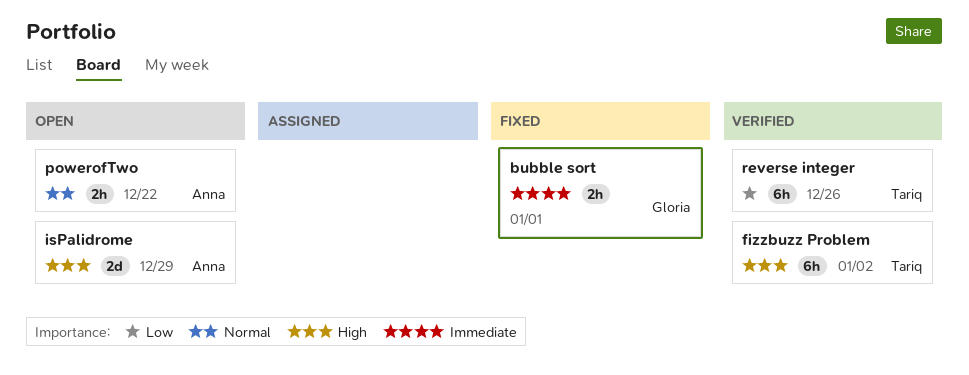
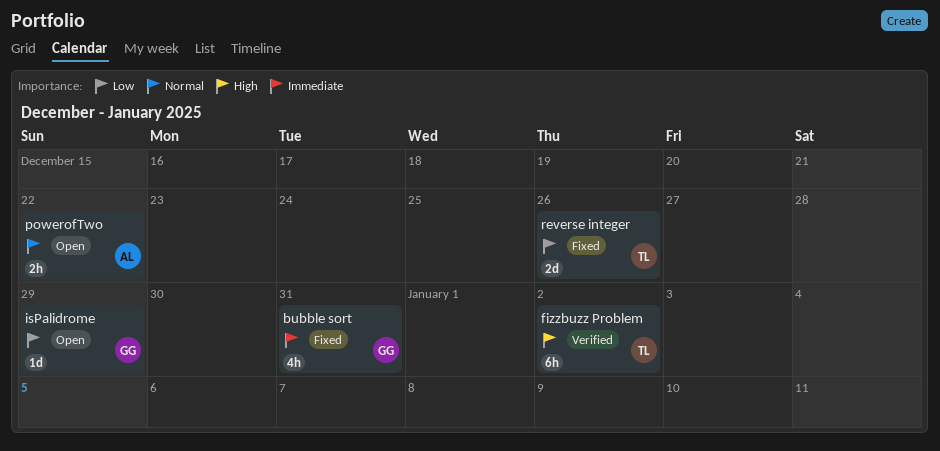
bubble sort, estimate: 2h -> 4h
bubble sort, due: Jan 1 -> Dec 31
isPalidrome, owner: Anna -> Gloria
isPalidrome, priority: High -> Low
isPalidrome, estimate: 2d -> 1d
reverse integer, status: Verified -> Fixed
reverse integer, estimate: 6h -> 2d

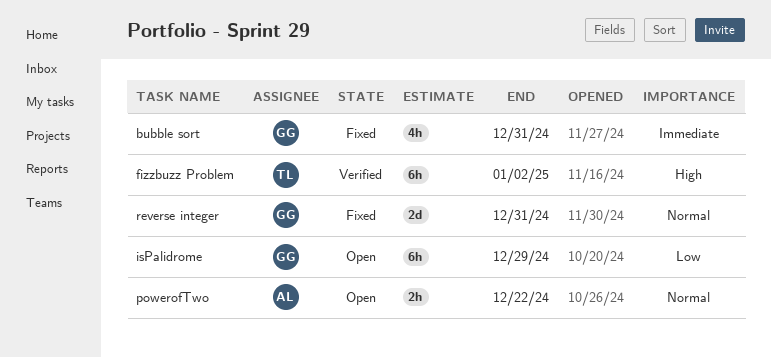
isPalidrome, estimate: 1d -> 6h
reverse integer, owner: TL -> GG
reverse integer, priority: Low -> Normal
reverse integer, due: Dec 26 -> Dec 31

